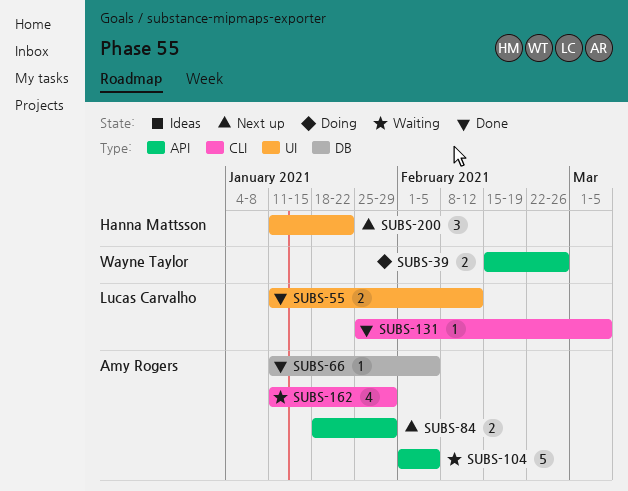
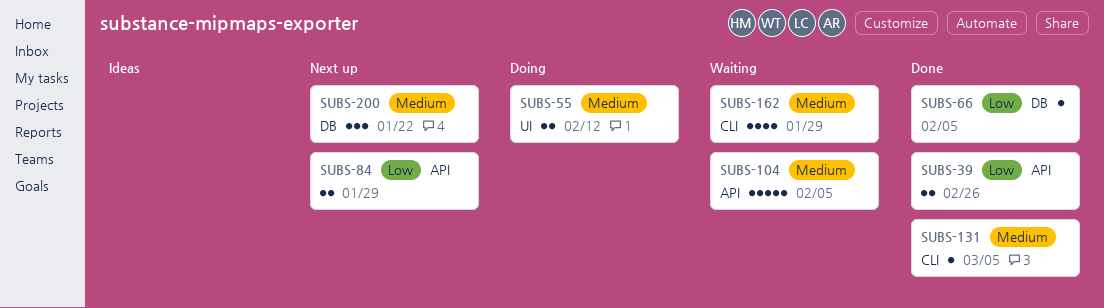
SUBS-39, status: Doing -> Done
SUBS-55, status: Done -> Doing
SUBS-200, label: UI -> DB

